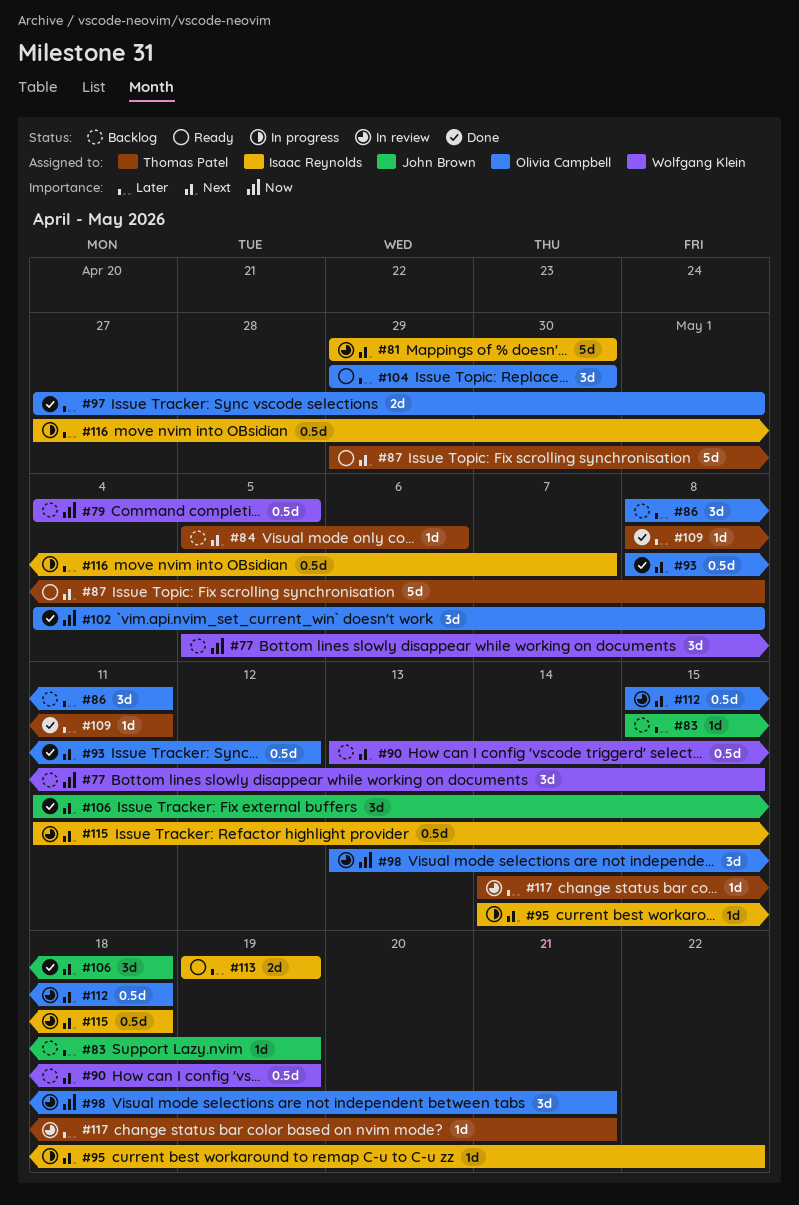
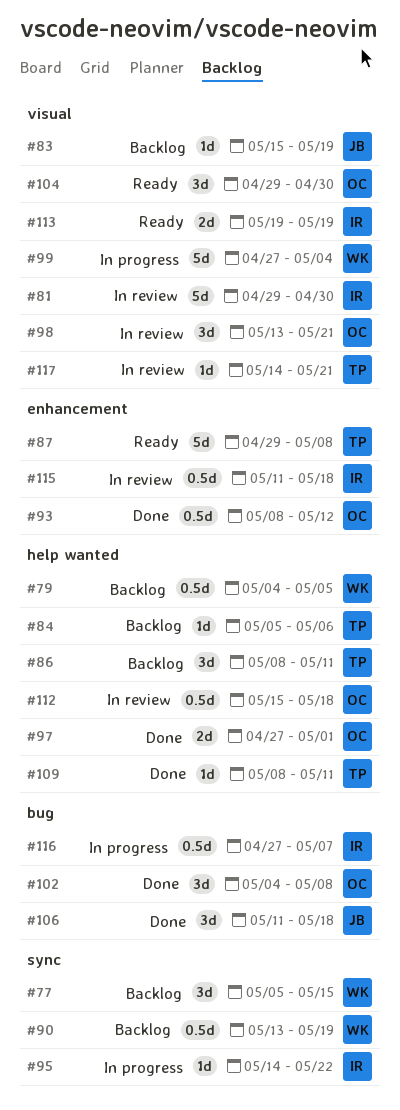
#86, owner: Olivia Campbell -> Thomas Patel
#99: none -> present

